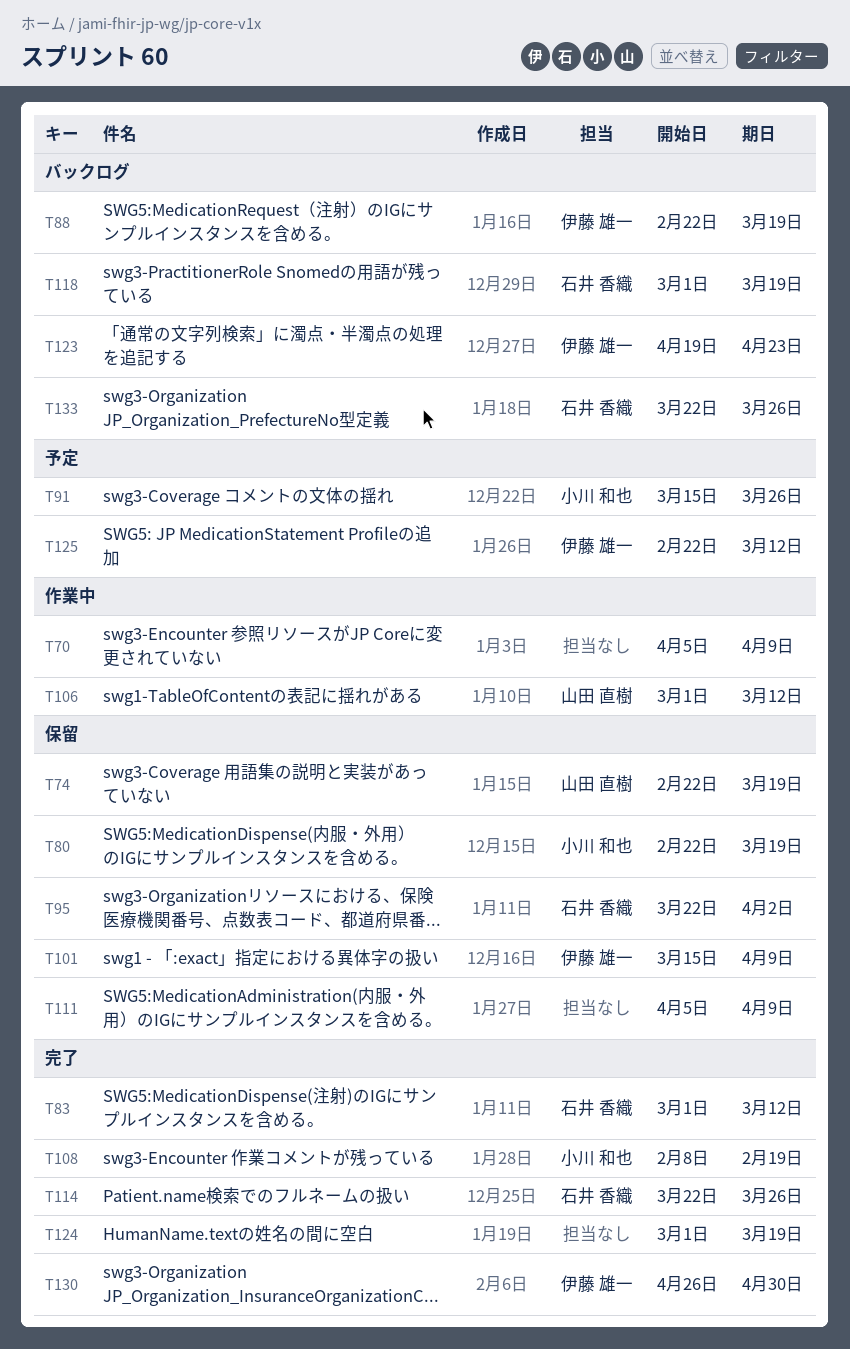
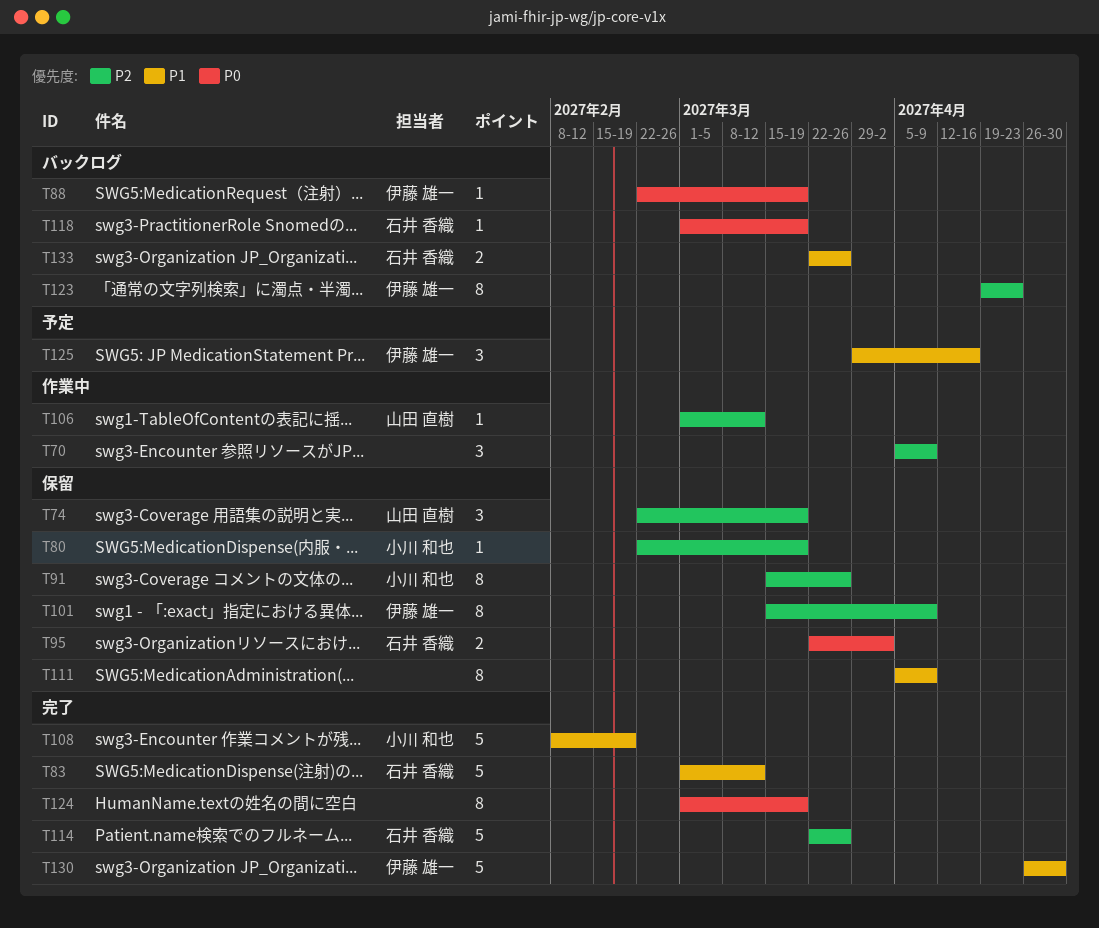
T91, status: 予定 -> 保留
T125, start: Feb 22 -> Mar 29
T125, due: Mar 12 -> Apr 16

